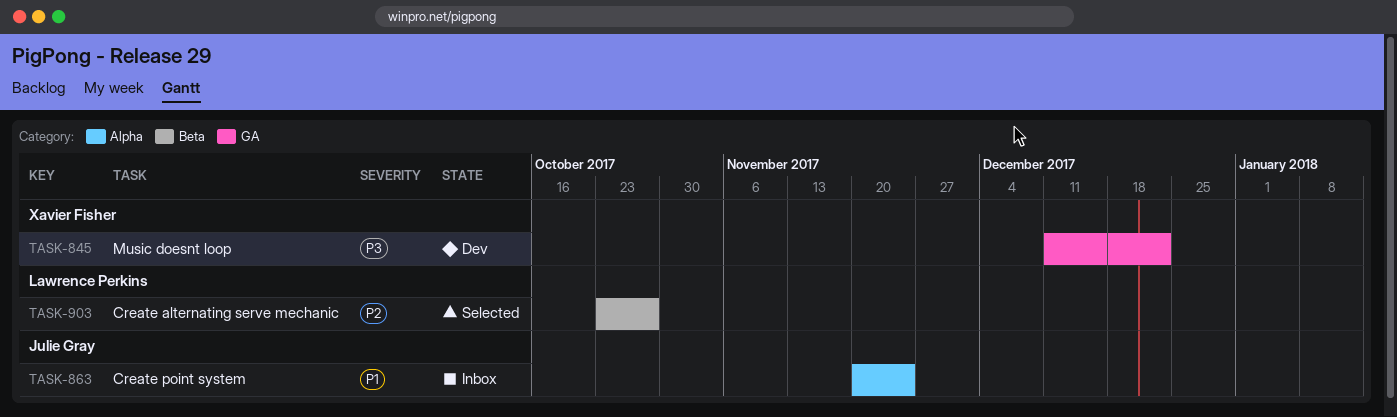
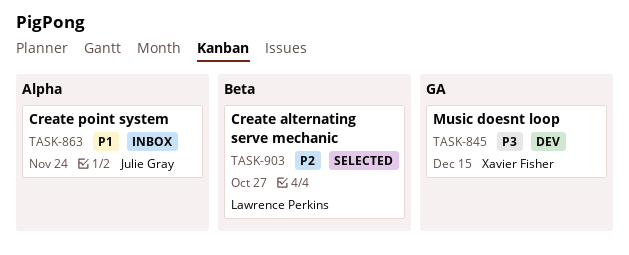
TASK-845, due: Dec 22 -> Dec 15

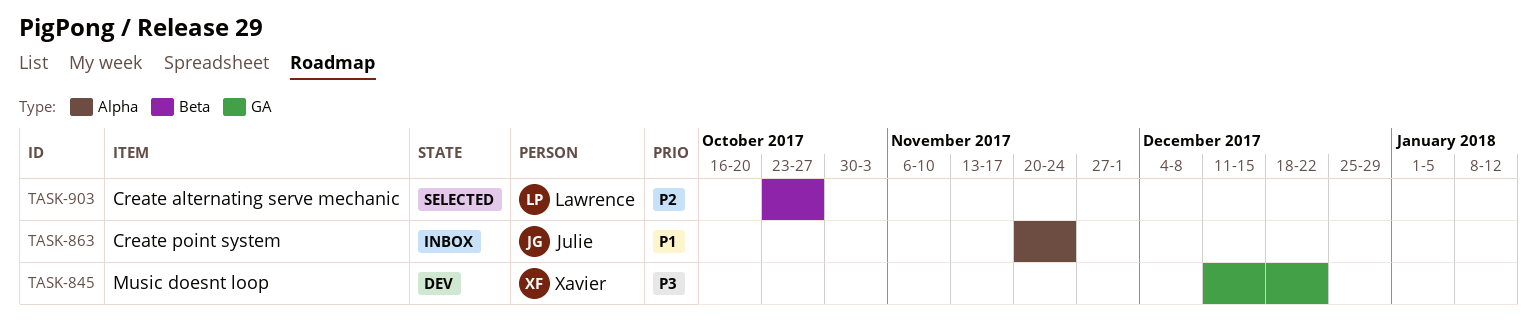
TASK-845, due: Dec 15 -> Dec 22

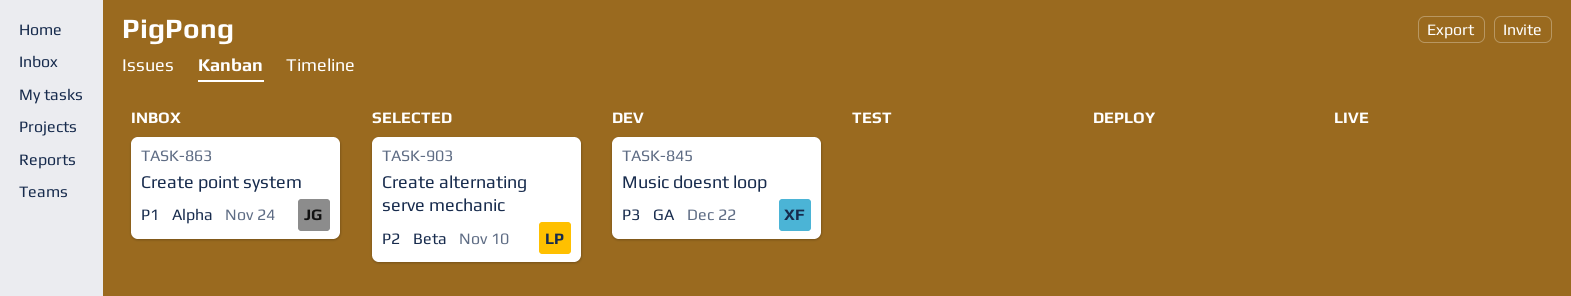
TASK-903, due: Oct 27 -> Nov 10

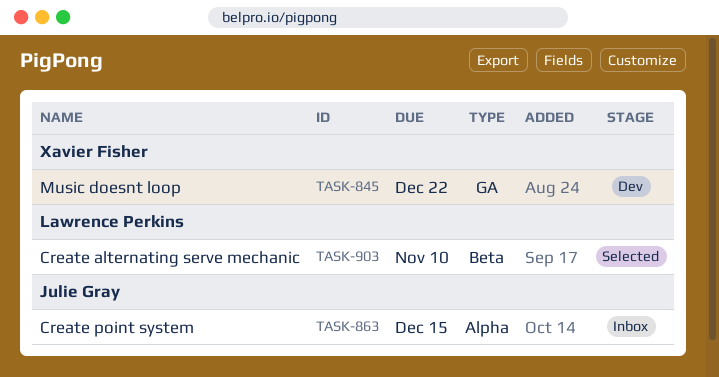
TASK-863, due: Nov 24 -> Dec 15

